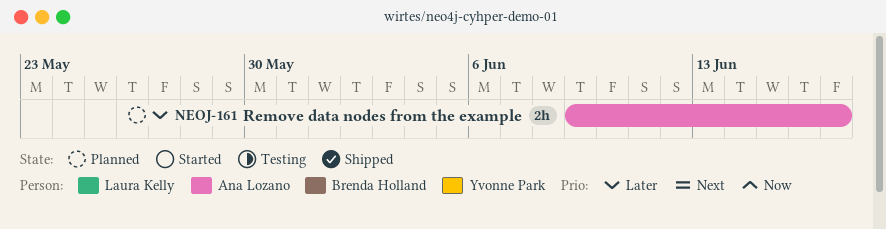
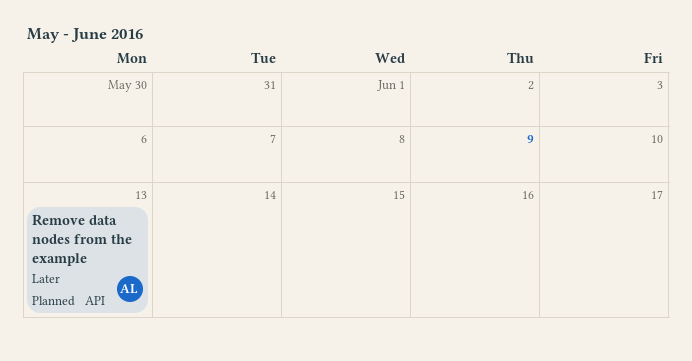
Remove data nodes from the example, due: Jun 17 -> Jun 13

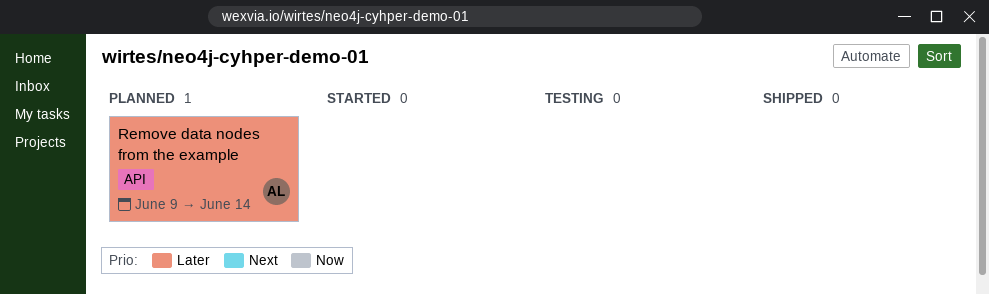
Remove data nodes from the example, due: Jun 13 -> Jun 14

